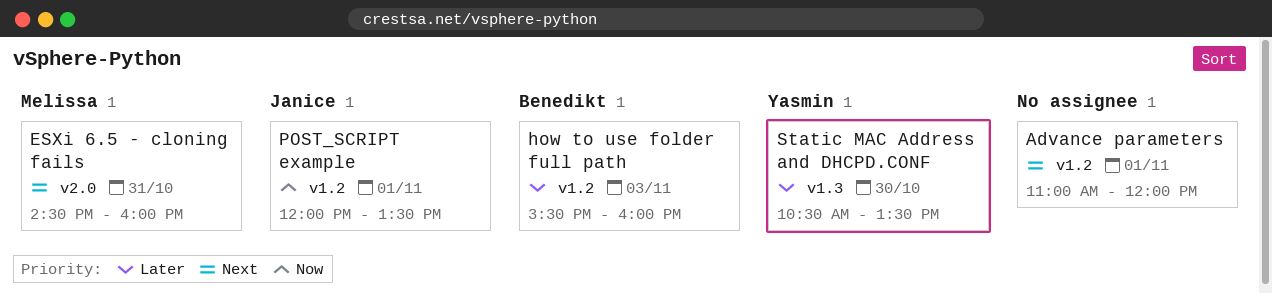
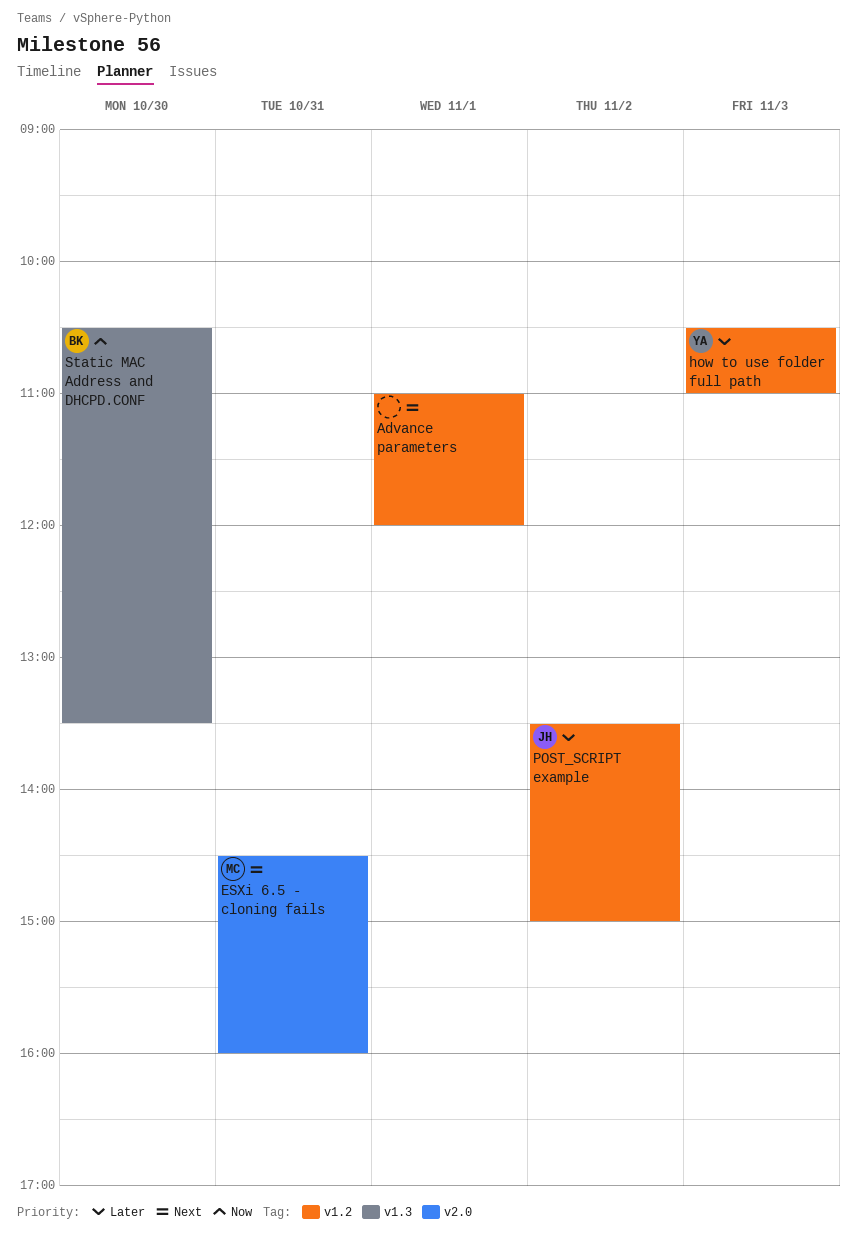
how to use folder full path, owner: Benedikt -> Yasmin
how to use folder full path, begins: 15:30 -> 10:30
how to use folder full path, ends: 16:00 -> 11:00
POST_SCRIPT example, priority: Now -> Later
POST_SCRIPT example, day: Nov 1 -> Nov 2
POST_SCRIPT example, begins: 12:00 -> 13:30
POST_SCRIPT example, ends: 13:30 -> 15:00
Static MAC Address and DHCPD.CONF, owner: Yasmin -> Benedikt
Static MAC Address and DHCPD.CONF, priority: Later -> Now

